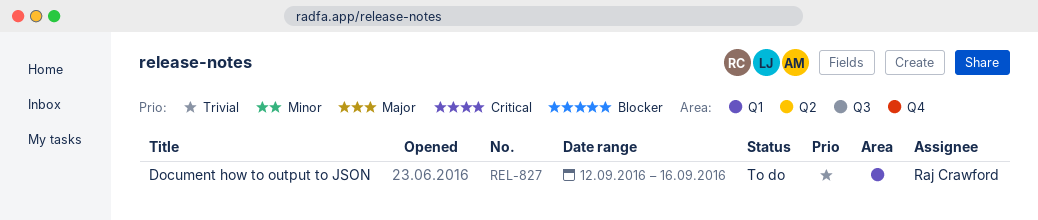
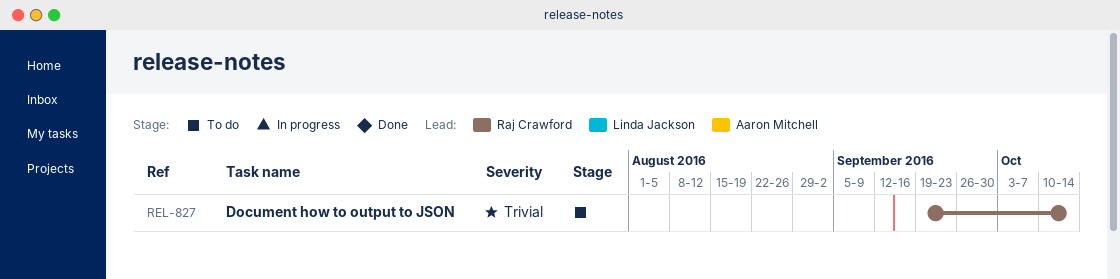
REL-827, start: Sep 12 -> Sep 19
REL-827, due: Sep 16 -> Oct 14

